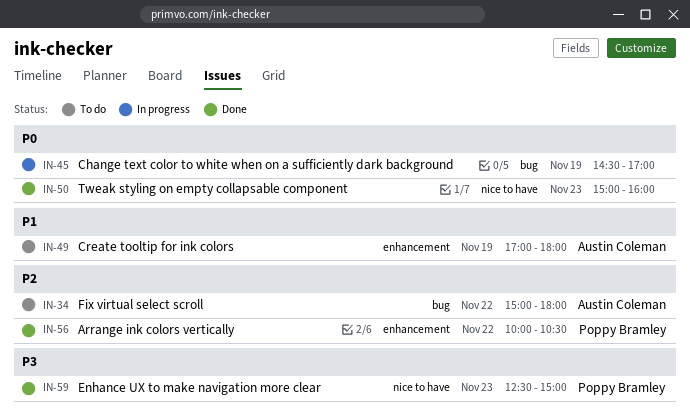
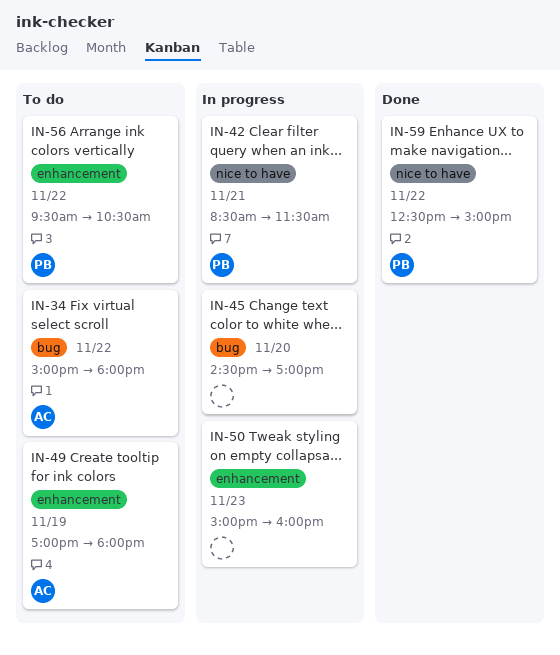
IN-42: none -> present
IN-45, day: Nov 19 -> Nov 20
IN-50, status: Done -> In progress
IN-50, label: nice to have -> enhancement
IN-56, status: Done -> To do
IN-56, begins: 10:00 -> 09:30
IN-59, day: Nov 23 -> Nov 22

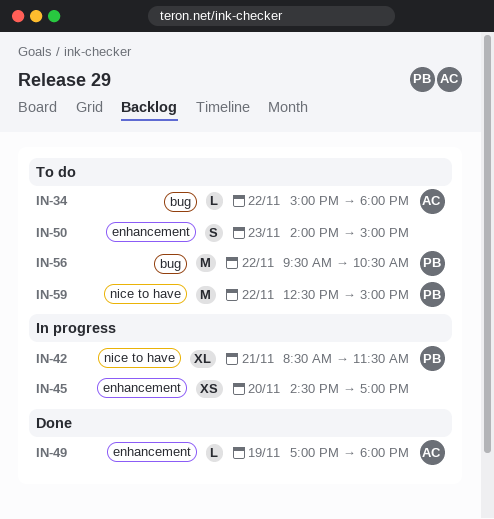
IN-45, label: bug -> enhancement
IN-49, status: To do -> Done
IN-50, status: In progress -> To do
IN-50, begins: 15:00 -> 14:00
IN-50, ends: 16:00 -> 15:00
IN-56, label: enhancement -> bug
IN-59, status: Done -> To do

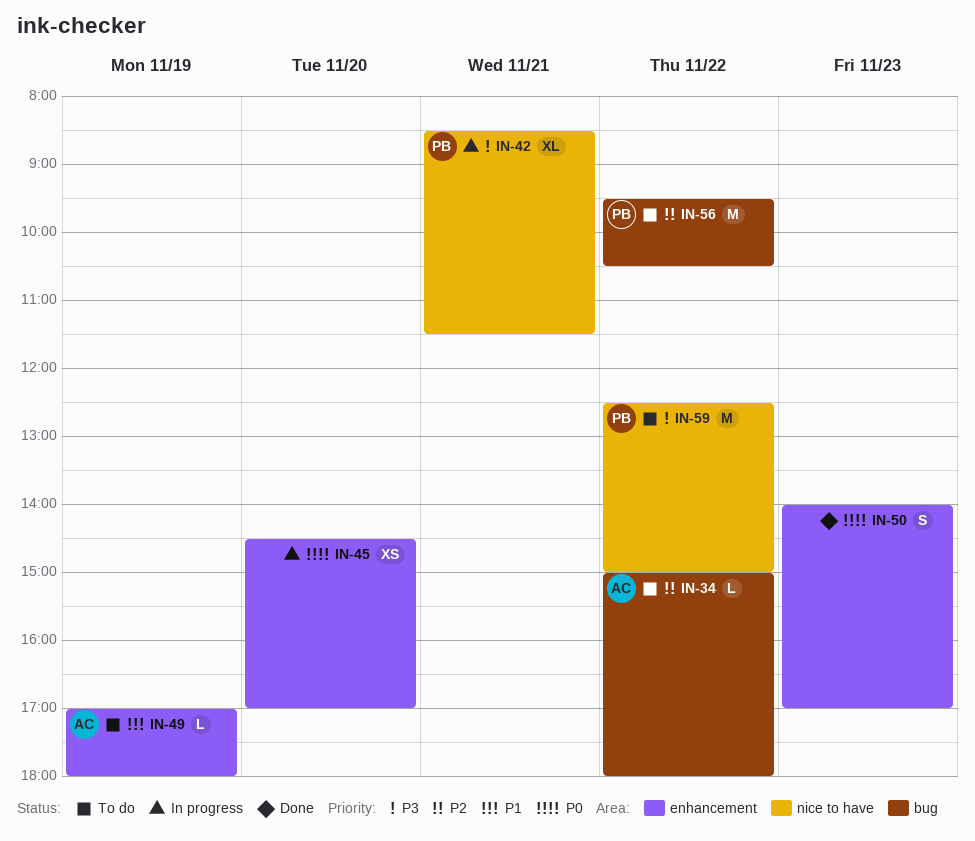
IN-49, status: Done -> To do
IN-50, status: To do -> Done
IN-50, ends: 15:00 -> 17:00

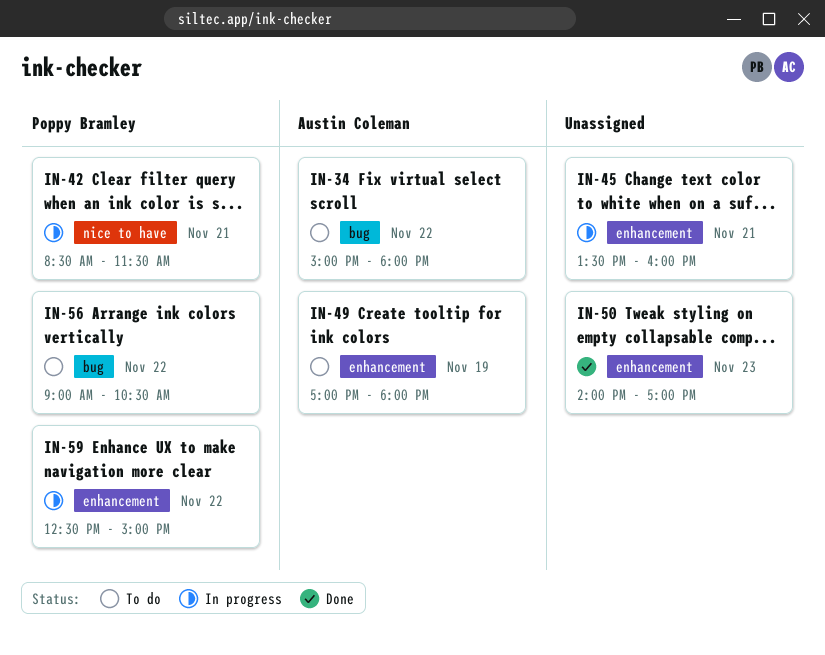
IN-45, day: Nov 20 -> Nov 21
IN-45, begins: 14:30 -> 13:30
IN-45, ends: 17:00 -> 16:00
IN-56, begins: 09:30 -> 09:00
IN-59, status: To do -> In progress
IN-59, label: nice to have -> enhancement

